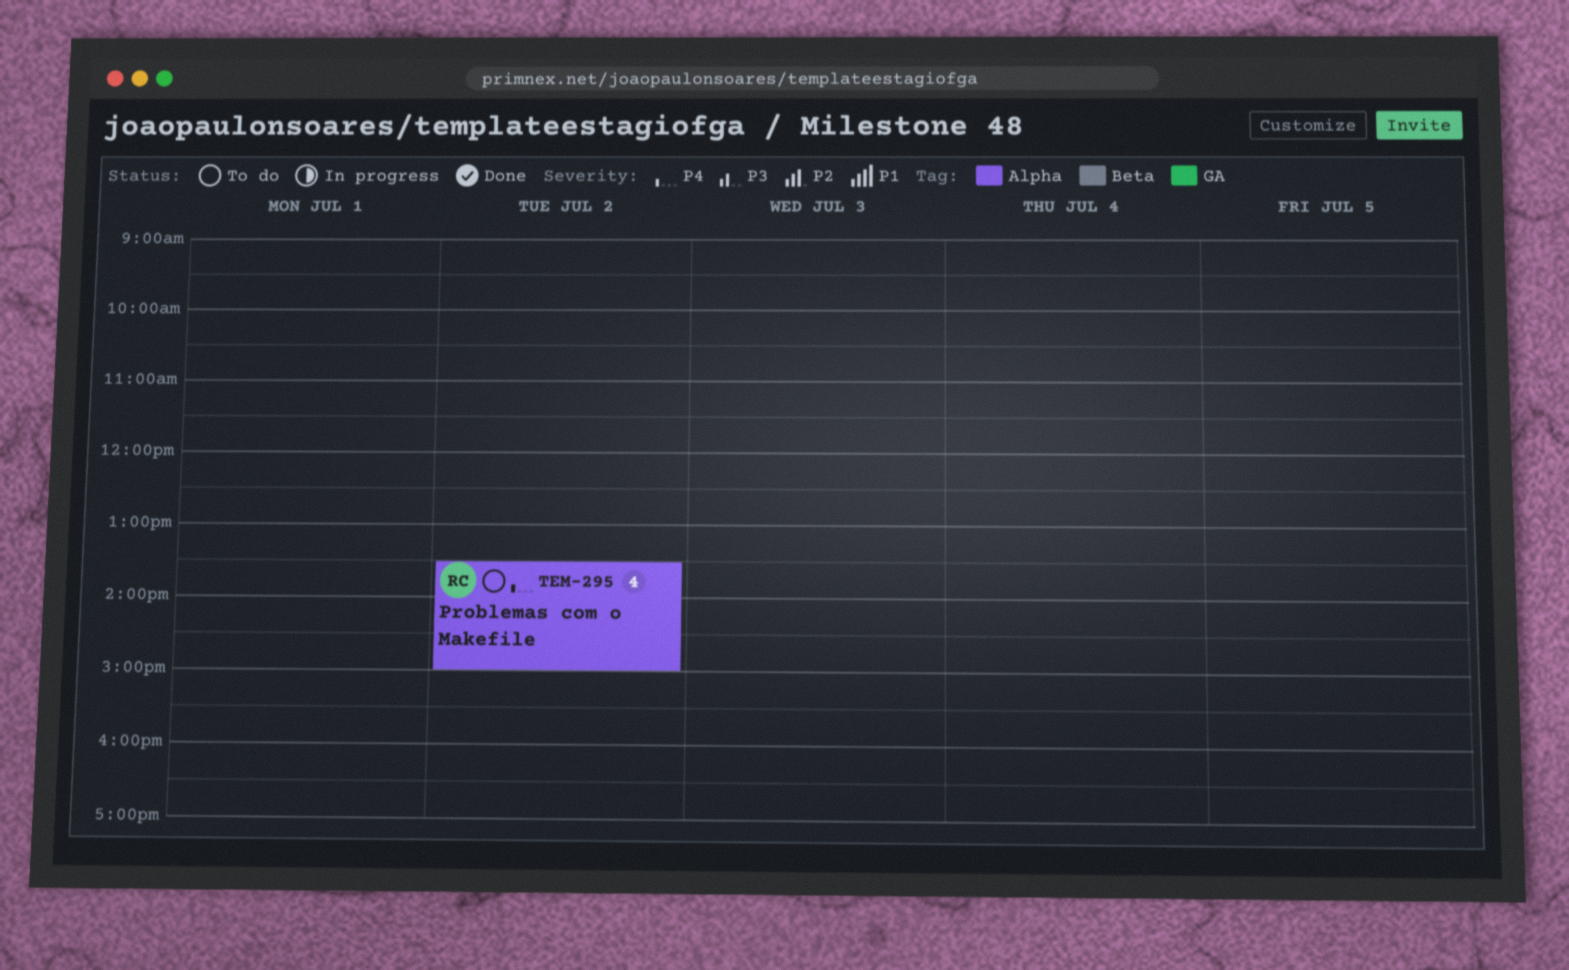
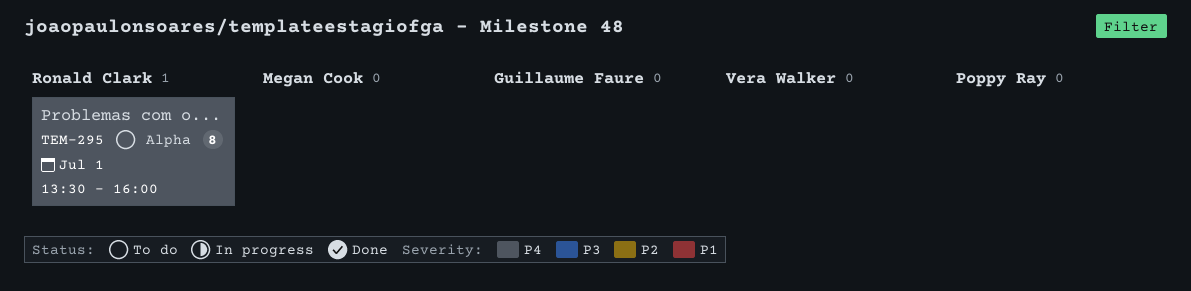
TEM-295, estimate: 4 -> 8
TEM-295, day: Jul 2 -> Jul 1
TEM-295, ends: 15:00 -> 16:00

